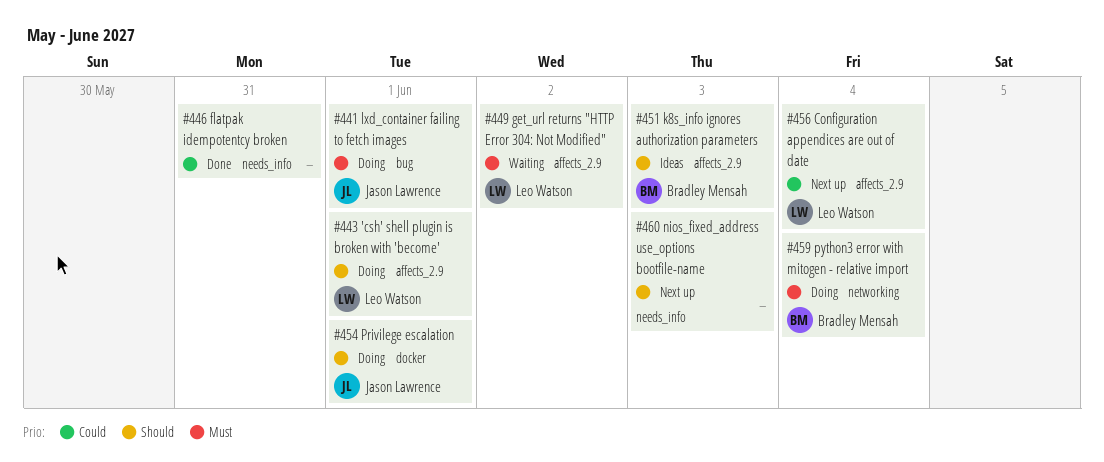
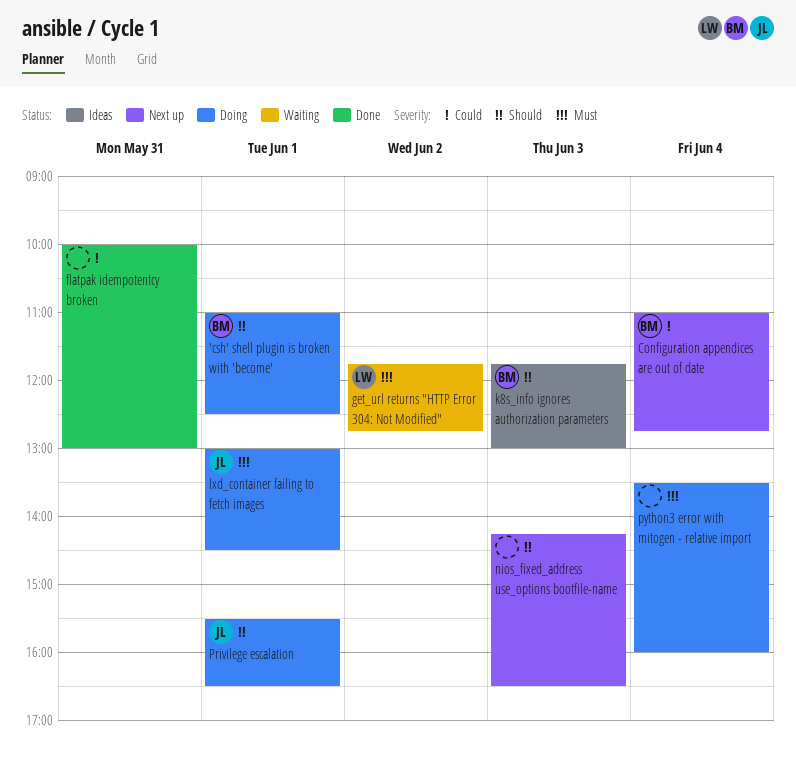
'csh' shell plugin is broken with 'become', owner: Leo Watson -> Bradley Mensah
Configuration appendices are out of date, owner: Leo Watson -> Bradley Mensah
python3 error with mitogen - relative import, owner: Bradley Mensah -> none

